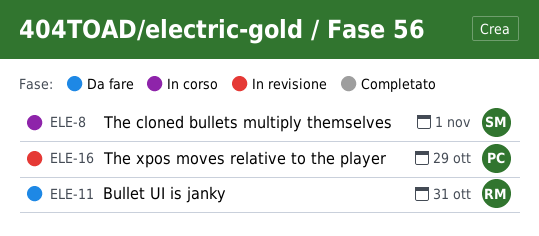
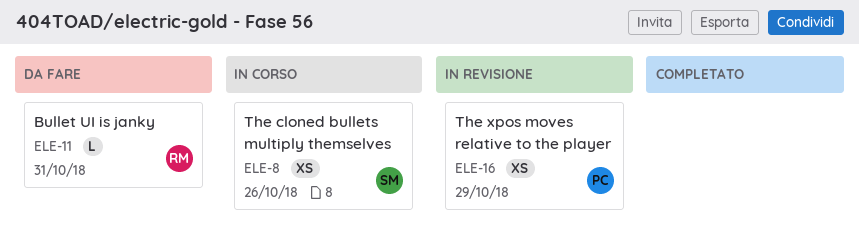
ELE-8, due: Nov 1 -> Oct 26

